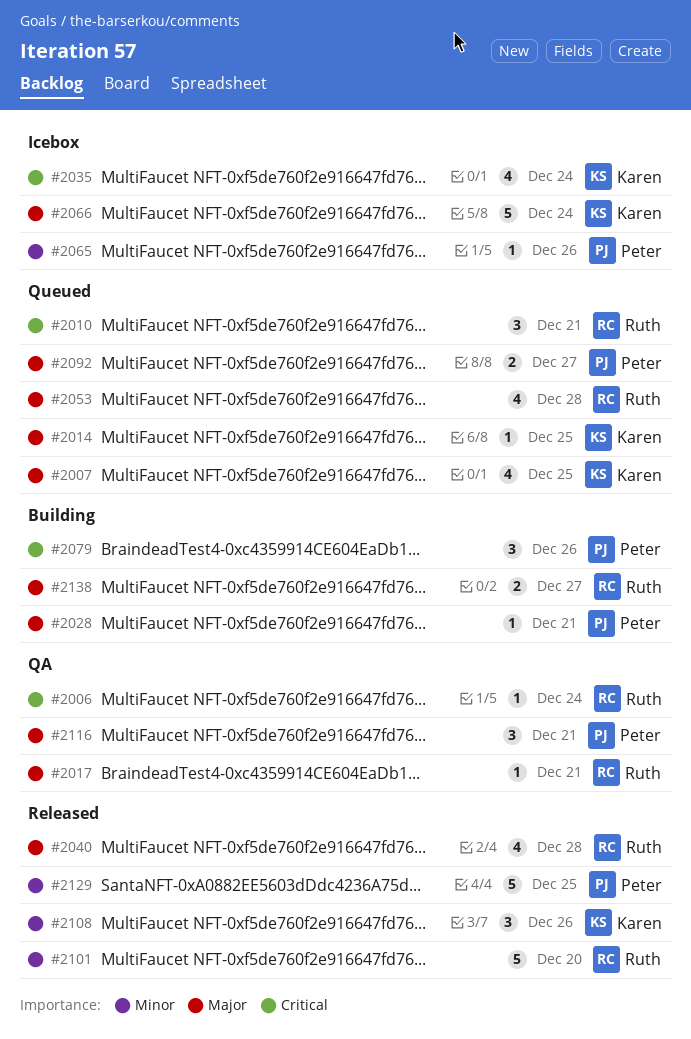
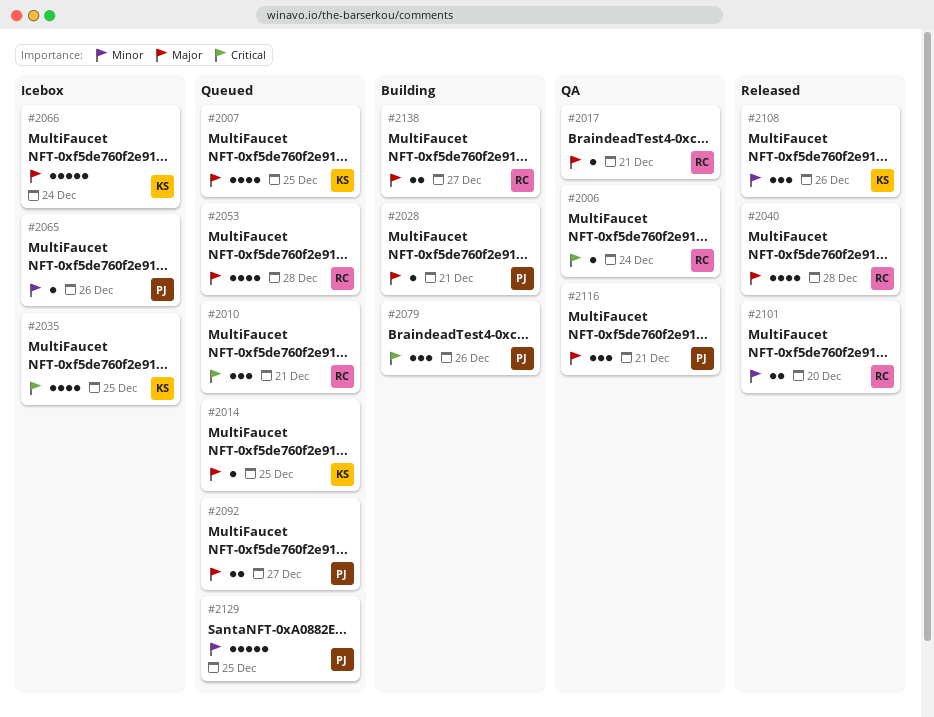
#2035, due: Dec 24 -> Dec 25
#2101, estimate: 5 -> 2
#2129, status: Released -> Queued

